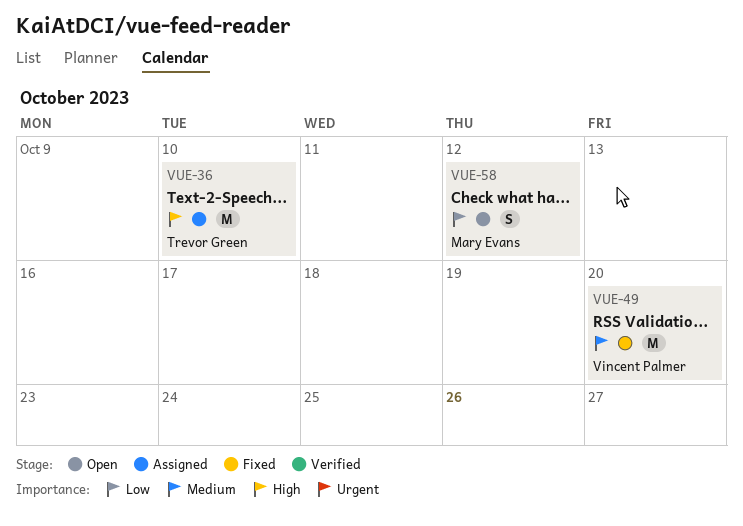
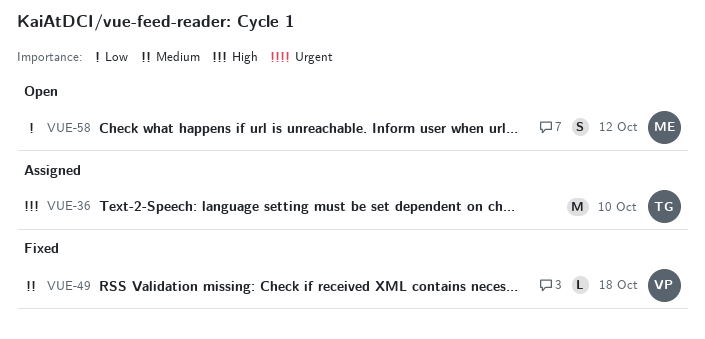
VUE-49, estimate: M -> L
VUE-49, due: Oct 20 -> Oct 18

